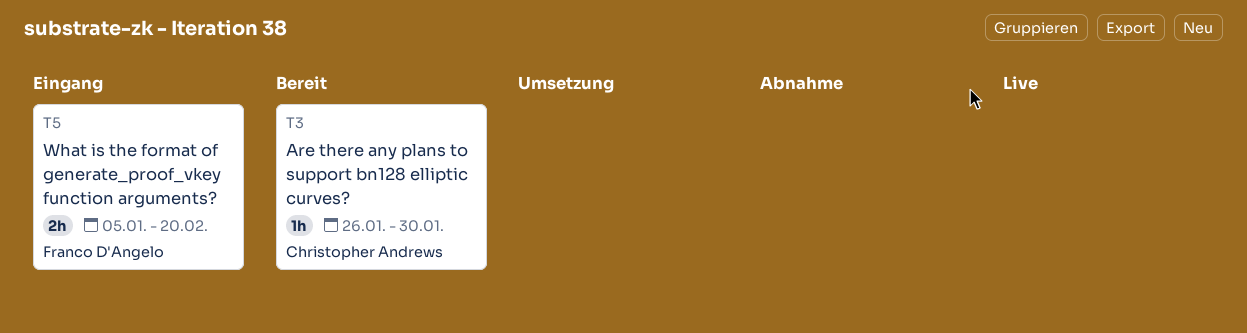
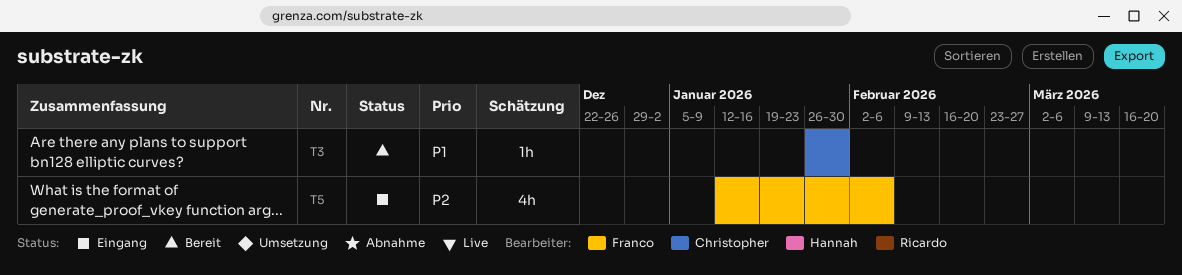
T5, estimate: 2h -> 4h
T5, start: Jan 5 -> Jan 12
T5, due: Feb 20 -> Feb 6

